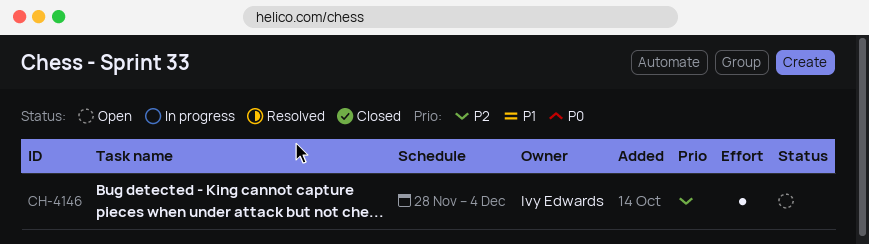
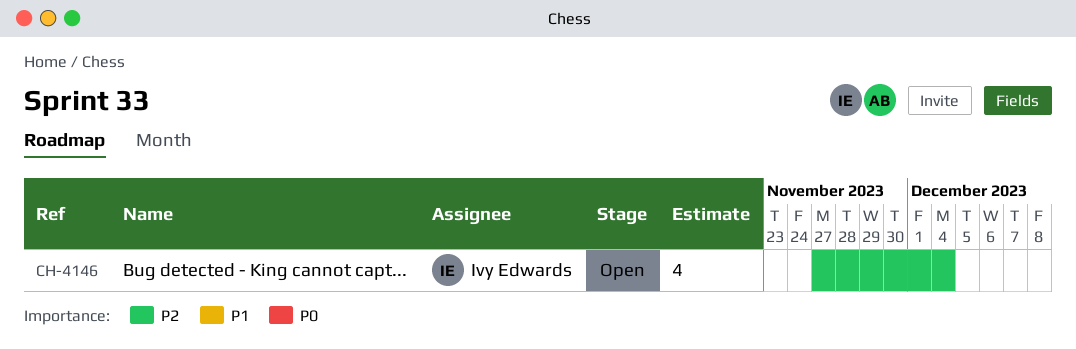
CH-4146, estimate: 1 -> 4
CH-4146, start: Nov 28 -> Nov 27

